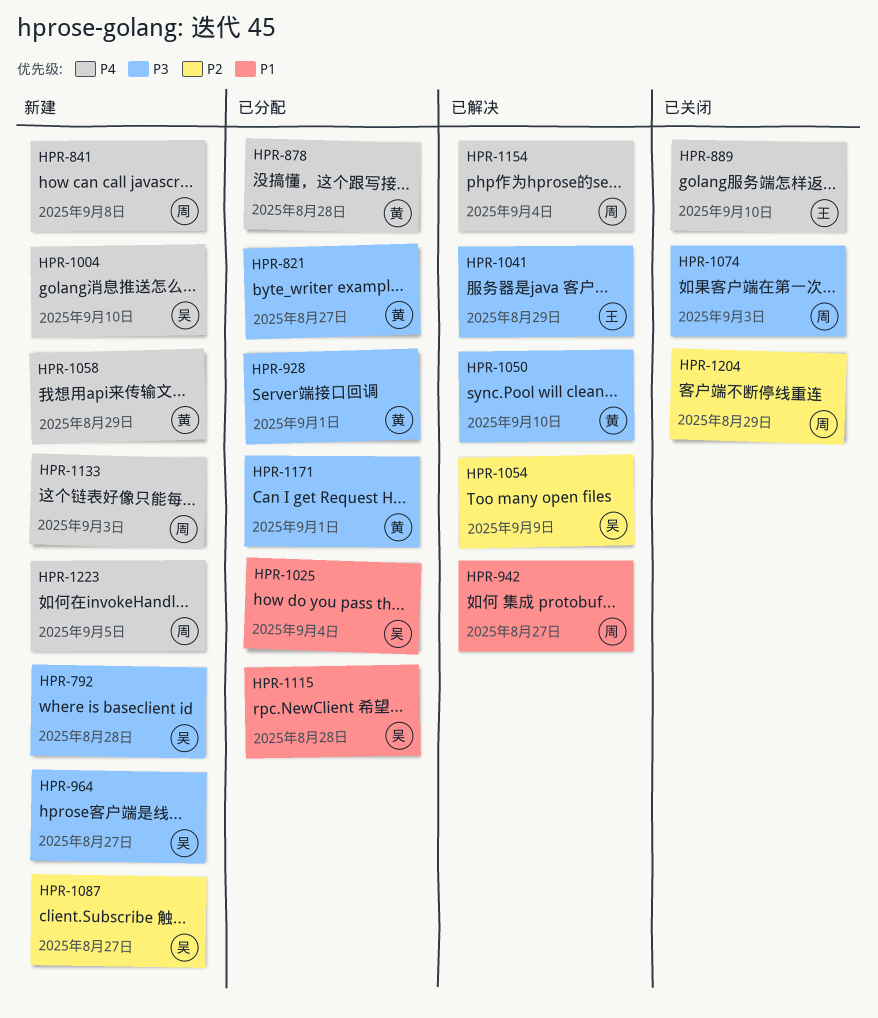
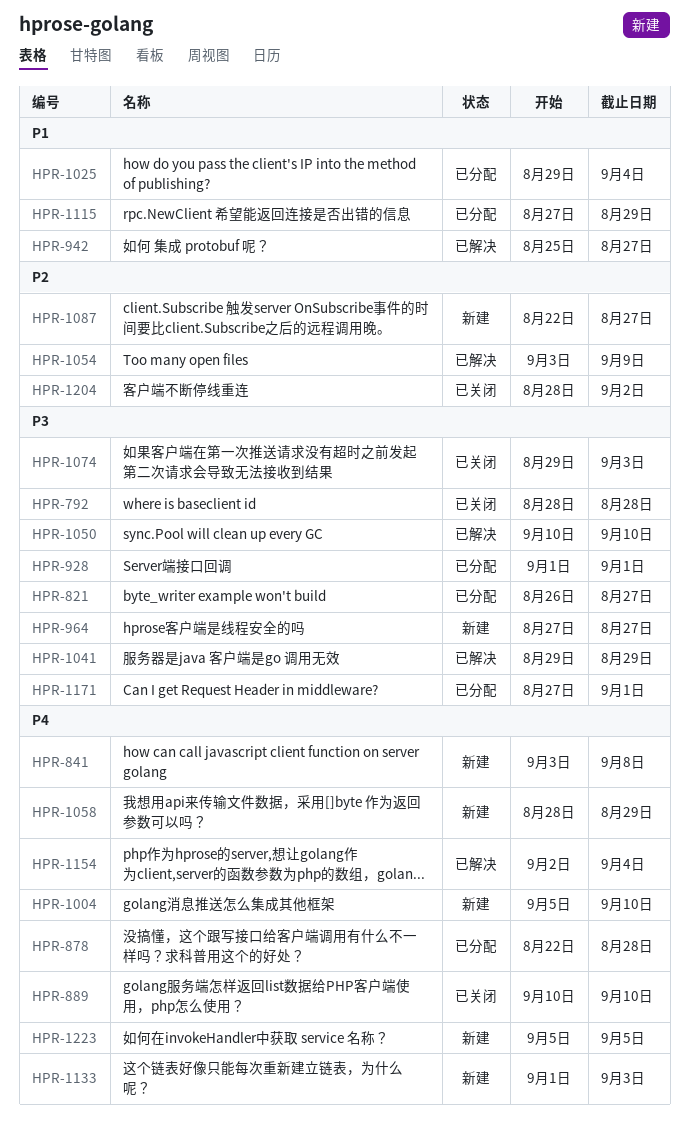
HPR-792, status: 新建 -> 已关闭
HPR-1115, due: Aug 28 -> Aug 29
HPR-1204, due: Aug 29 -> Sep 2

